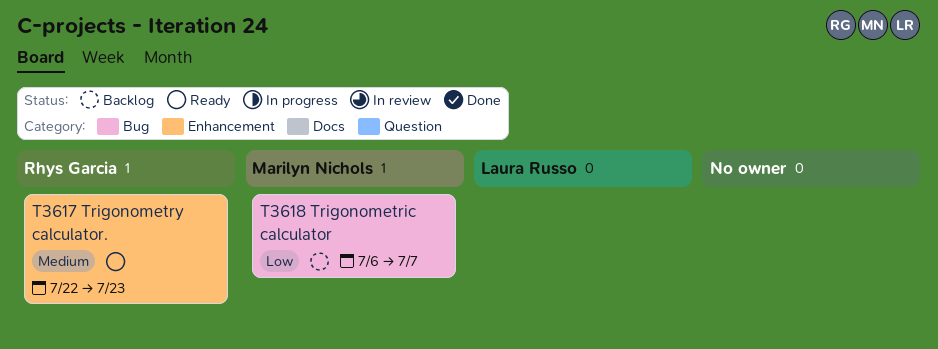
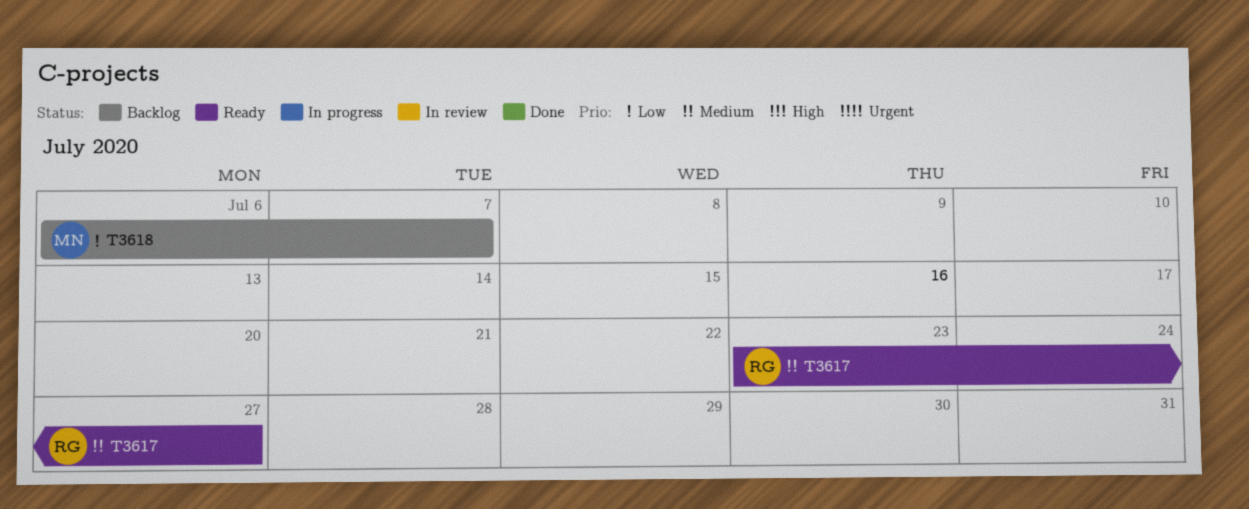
T3617, start: Jul 22 -> Jul 23
T3617, due: Jul 23 -> Jul 27

